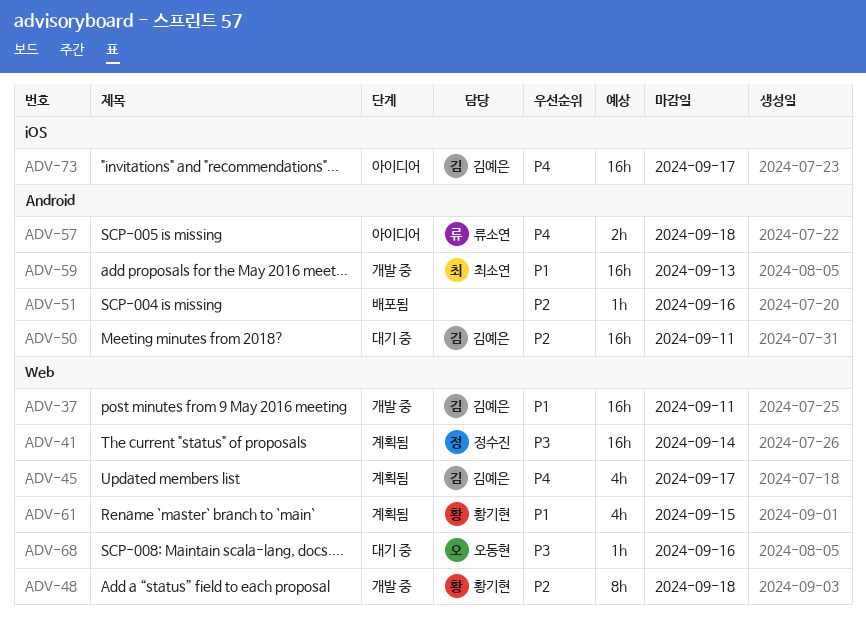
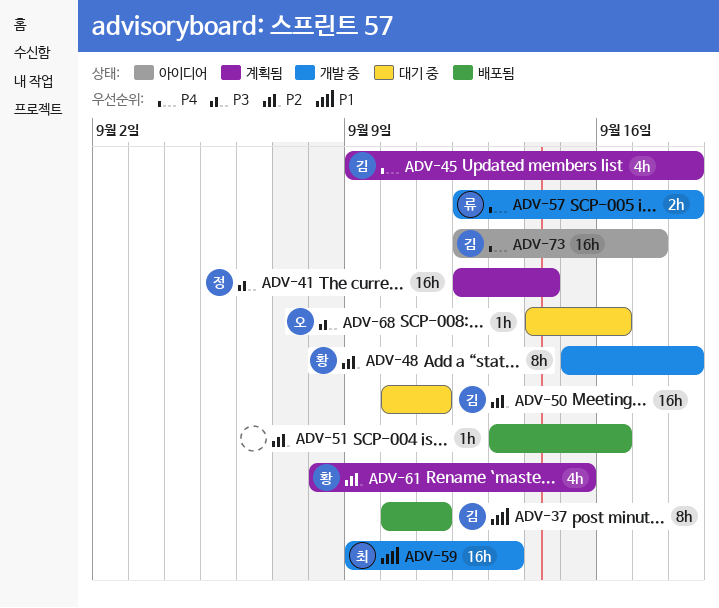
ADV-37, status: 개발 중 -> 배포됨
ADV-37, estimate: 16h -> 8h
ADV-45, due: Sep 17 -> Sep 18
ADV-57, status: 아이디어 -> 개발 중
ADV-61, priority: P1 -> P2

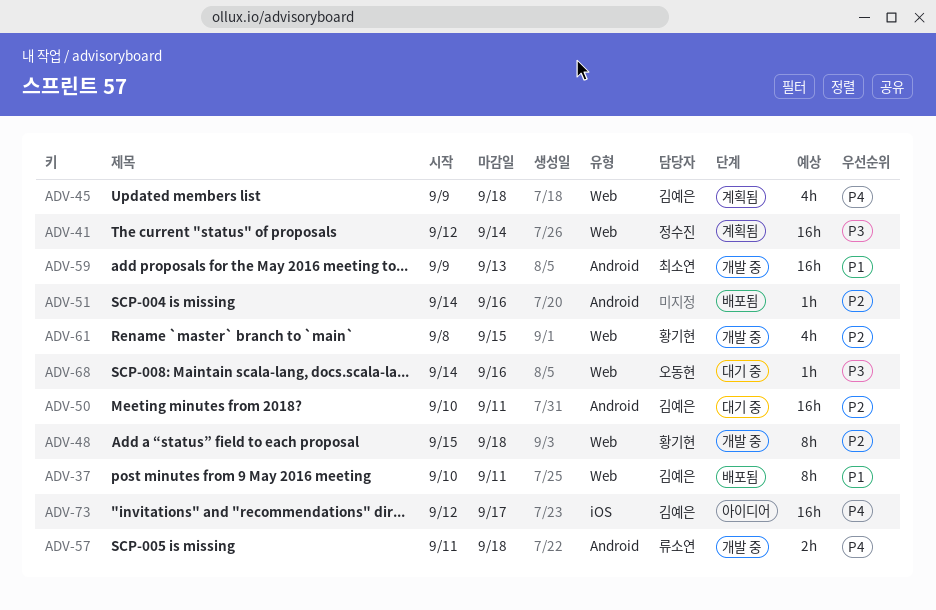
ADV-51, start: Sep 13 -> Sep 14
ADV-57, start: Sep 12 -> Sep 11
ADV-61, status: 계획됨 -> 개발 중

